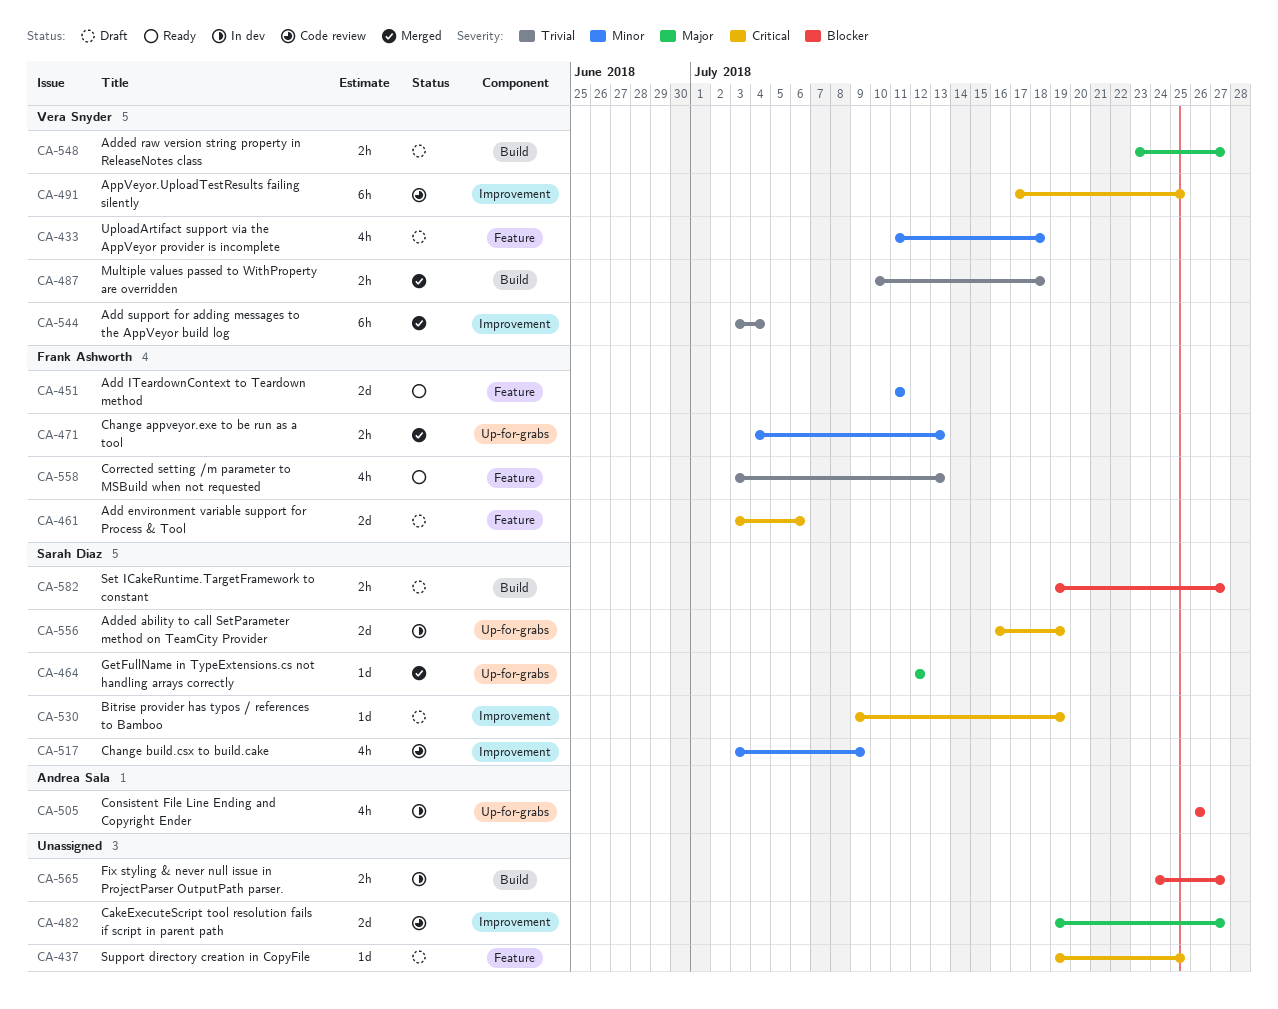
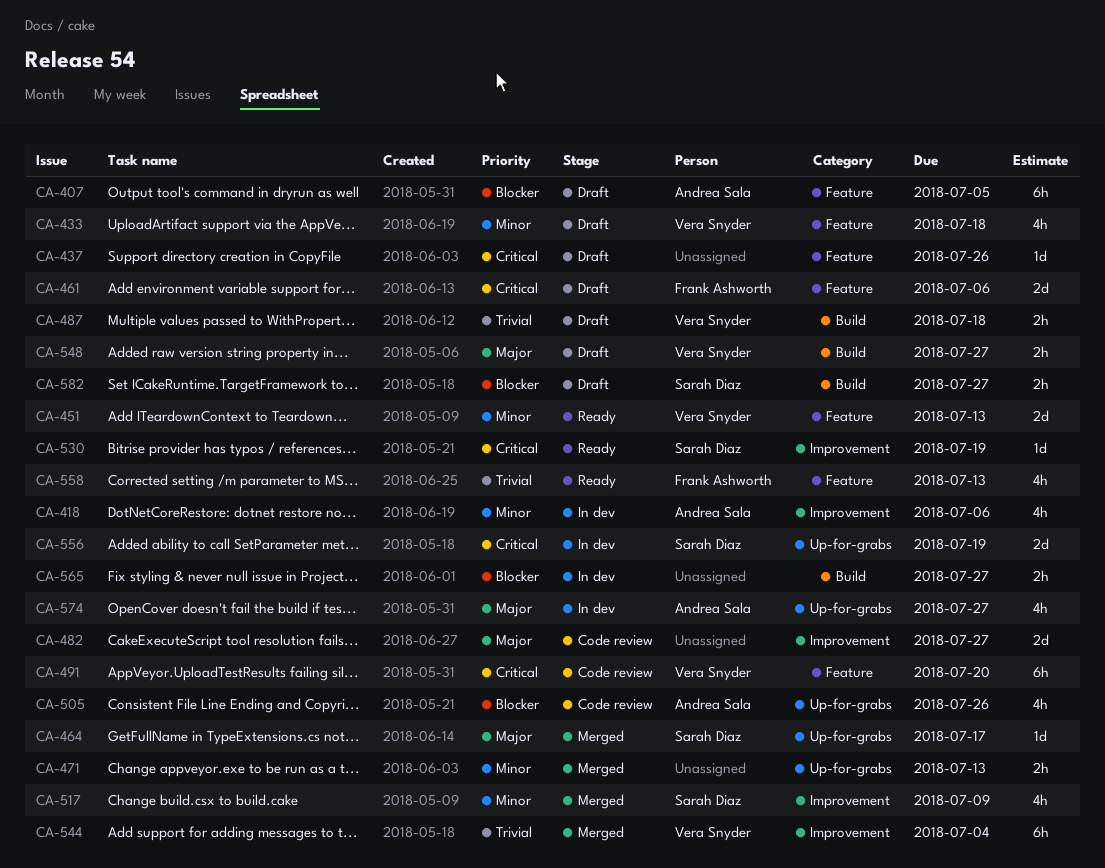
CA-407: none -> present
CA-418: none -> present
CA-437, due: Jul 25 -> Jul 26
CA-451, owner: Frank Ashworth -> Vera Snyder
CA-451, due: Jul 11 -> Jul 13
CA-464, due: Jul 12 -> Jul 17
CA-471, owner: Frank Ashworth -> none
CA-487, status: Merged -> Draft
CA-491, label: Improvement -> Feature
CA-491, due: Jul 25 -> Jul 20
CA-505, status: In dev -> Code review
CA-517, status: Code review -> Merged
CA-530, status: Draft -> Ready
CA-574: none -> present

